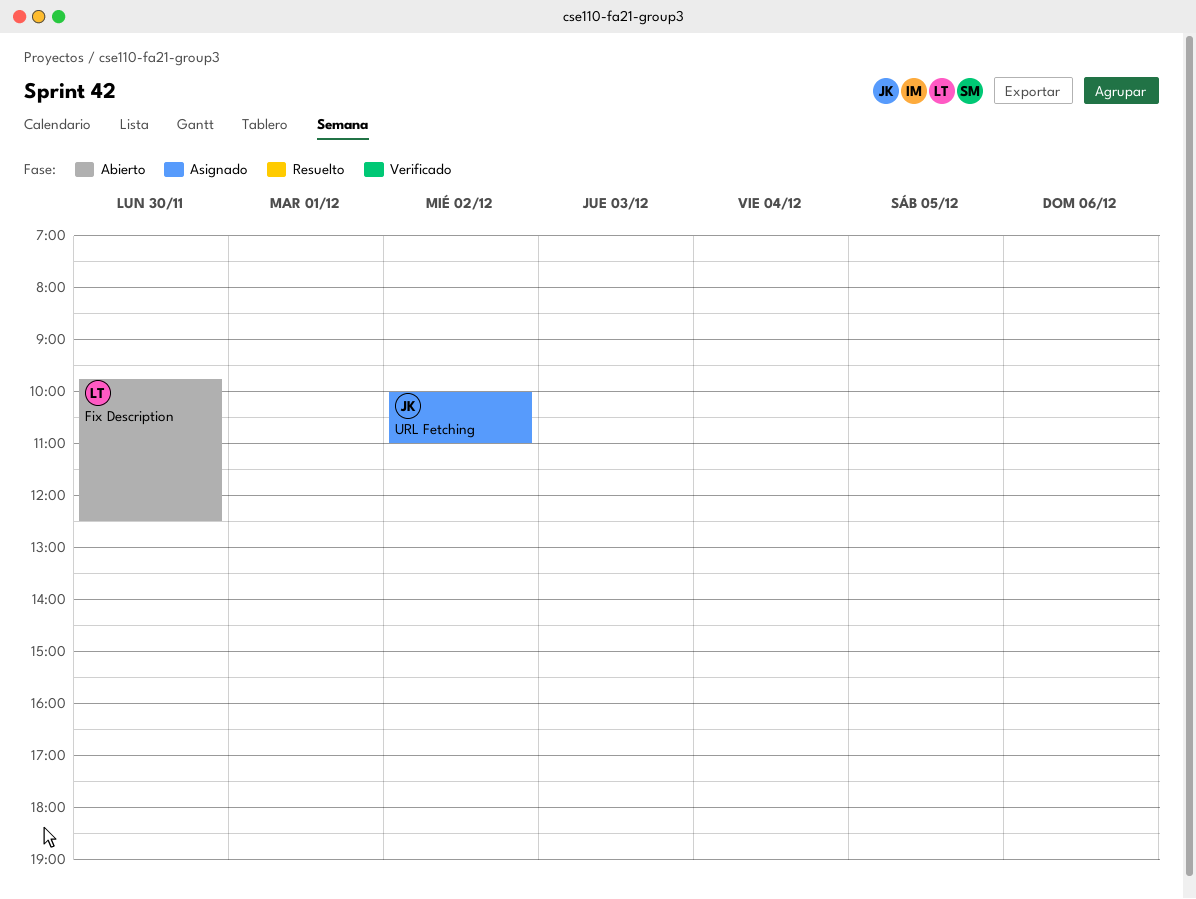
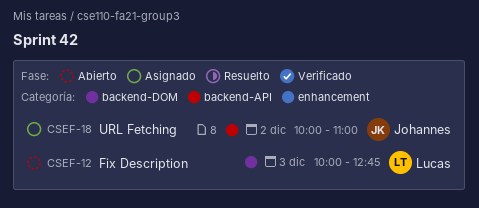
Fix Description, day: Nov 30 -> Dec 3
Fix Description, begins: 09:45 -> 10:00
Fix Description, ends: 12:30 -> 12:45

